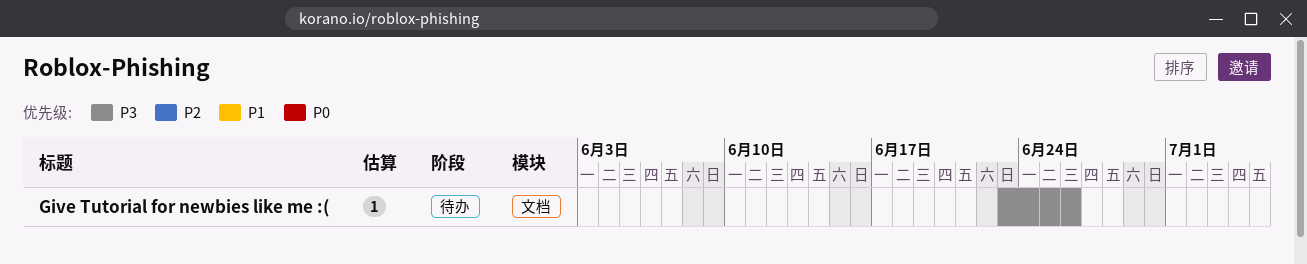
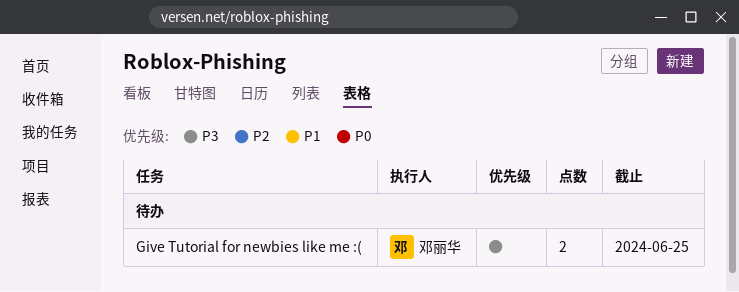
Give Tutorial for newbies like me :(, estimate: 1 -> 2
Give Tutorial for newbies like me :(, due: Jun 26 -> Jun 25

